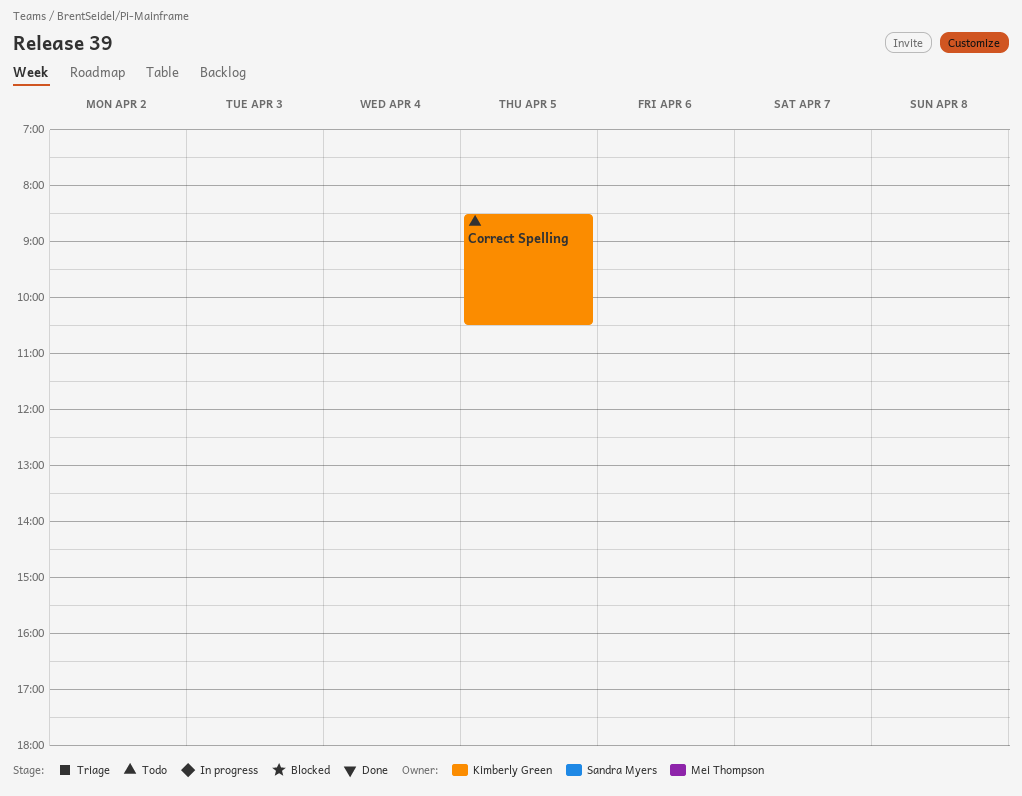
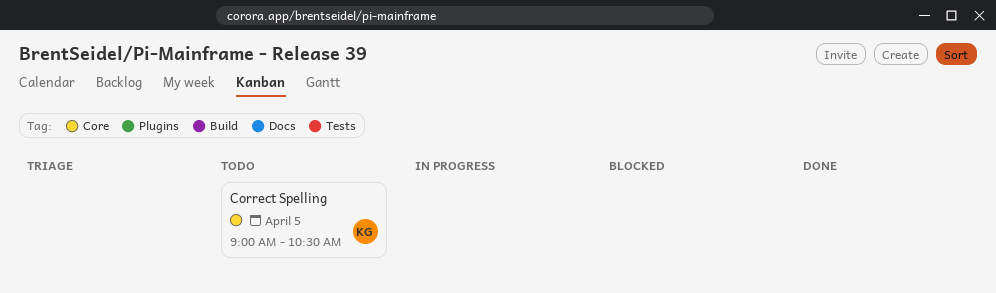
Correct Spelling, begins: 08:30 -> 09:00

